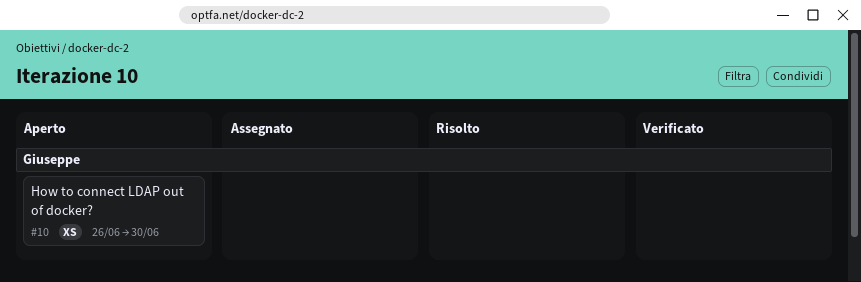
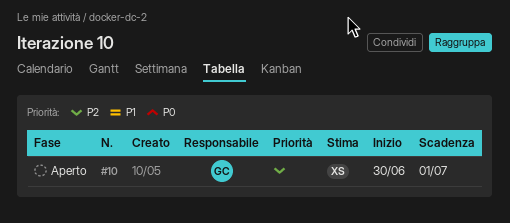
#10, start: Jun 26 -> Jun 30
#10, due: Jun 30 -> Jul 1

